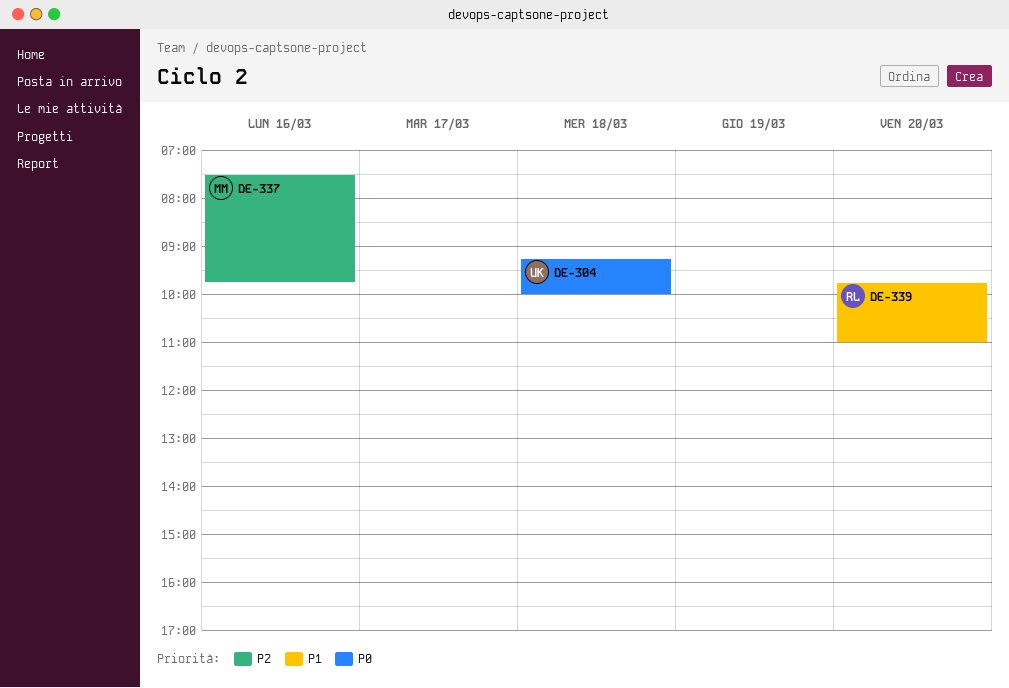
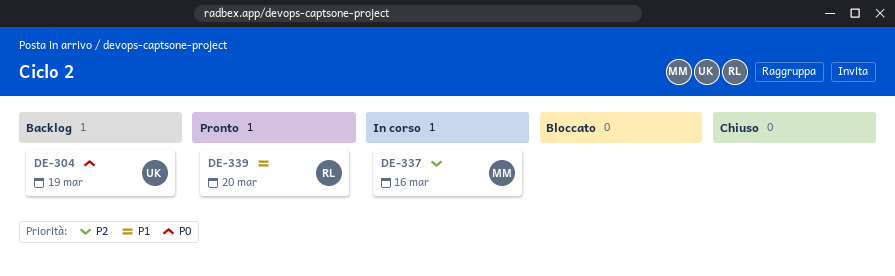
DE-304, day: Mar 18 -> Mar 19

